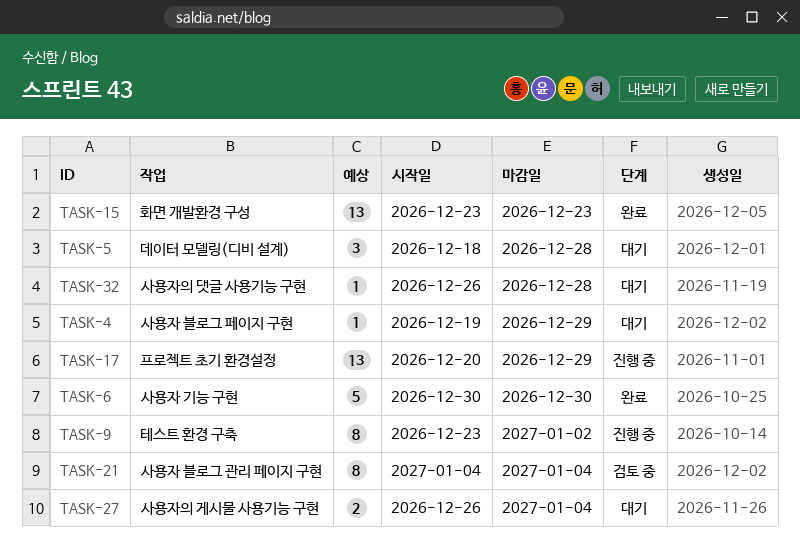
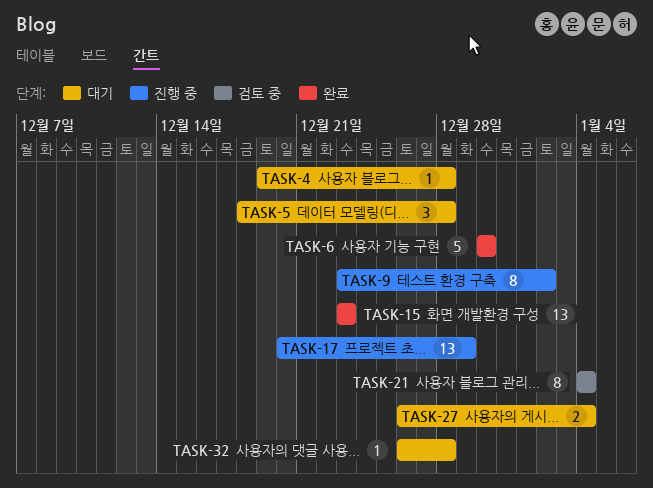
TASK-4, due: Dec 29 -> Dec 28

